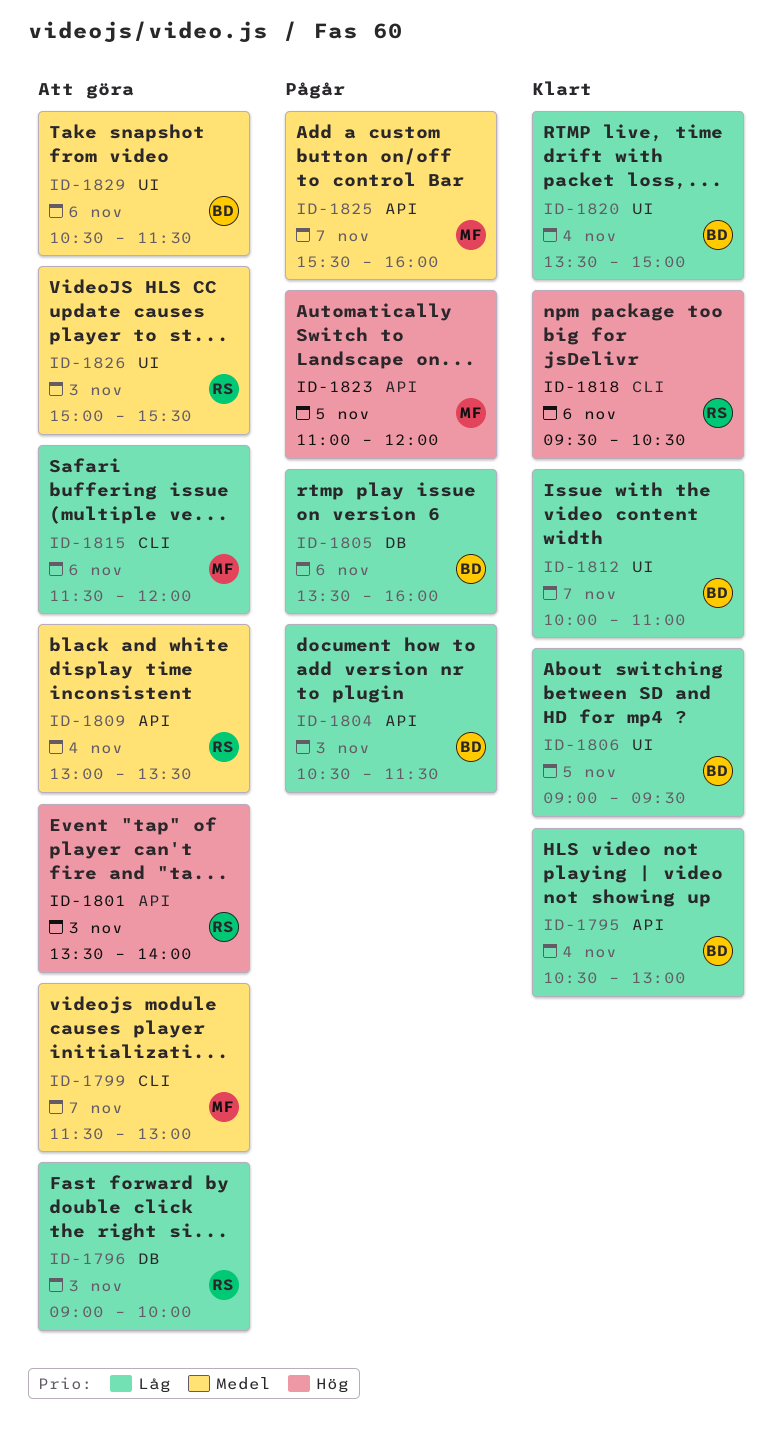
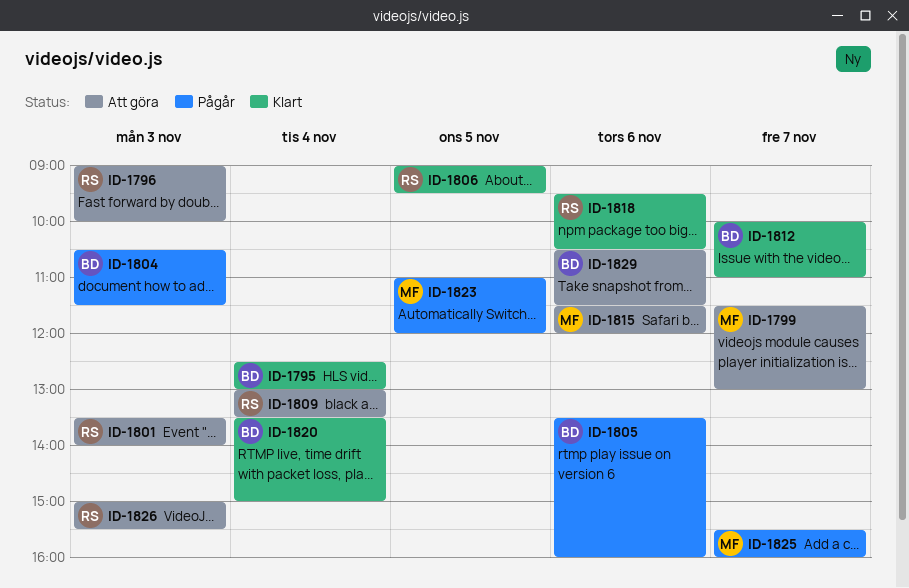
ID-1795, begins: 10:30 -> 12:30
ID-1806, owner: BD -> RS

